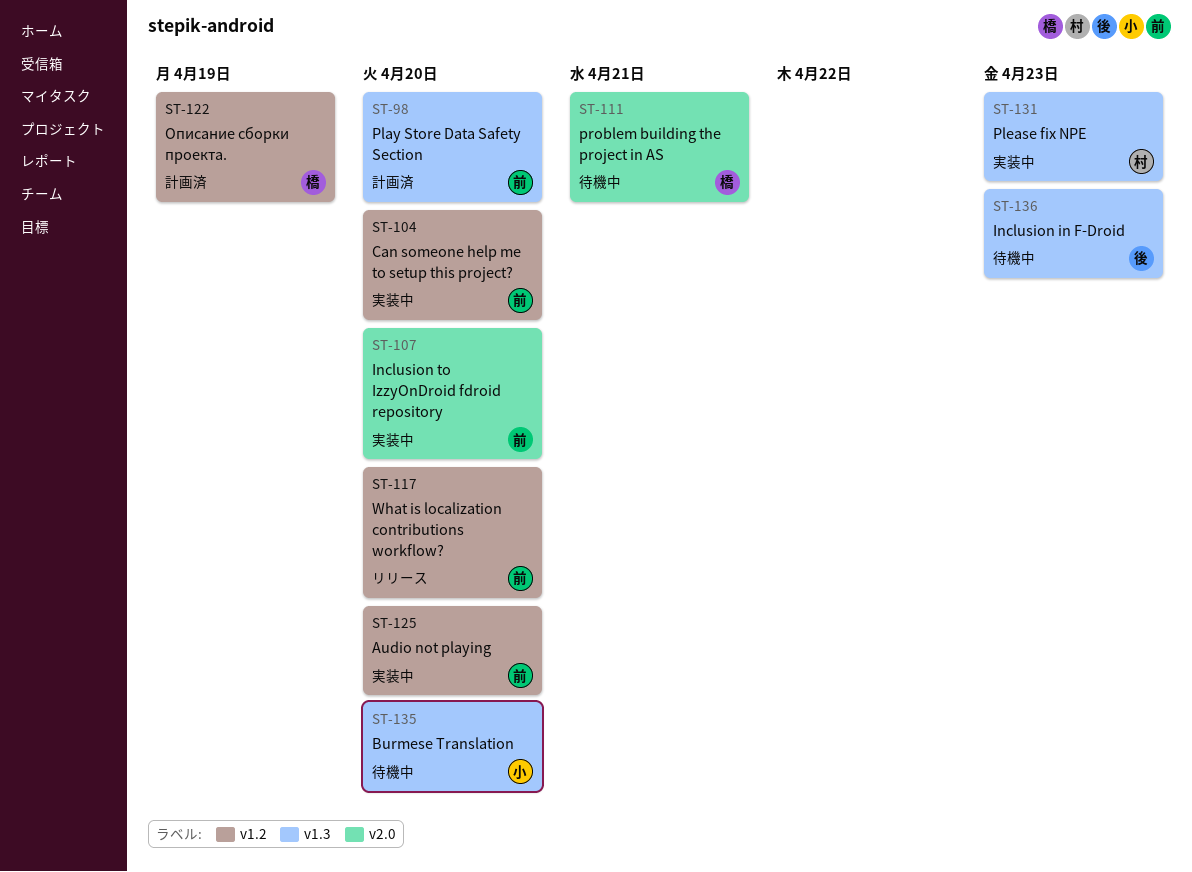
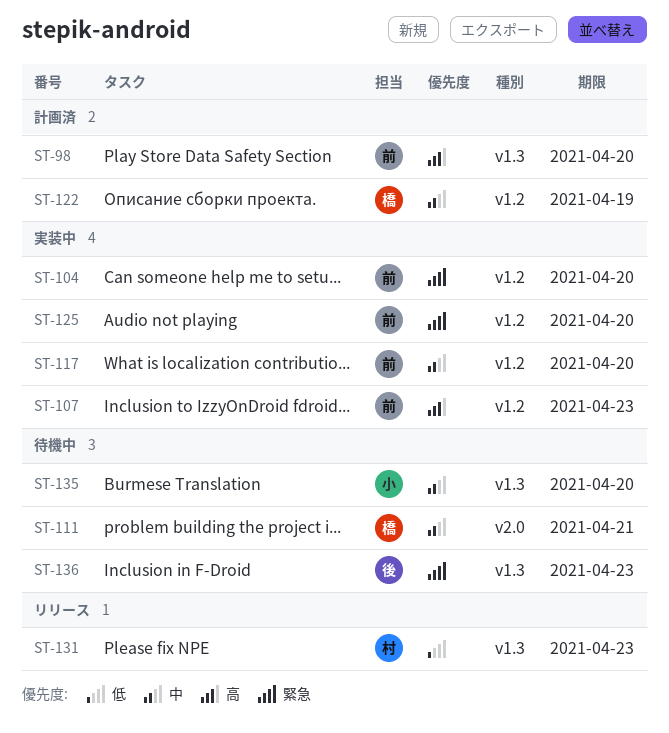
ST-107, label: v2.0 -> v1.2
ST-107, due: Apr 20 -> Apr 23
ST-117, status: リリース -> 実装中
ST-131, status: 実装中 -> リリース

